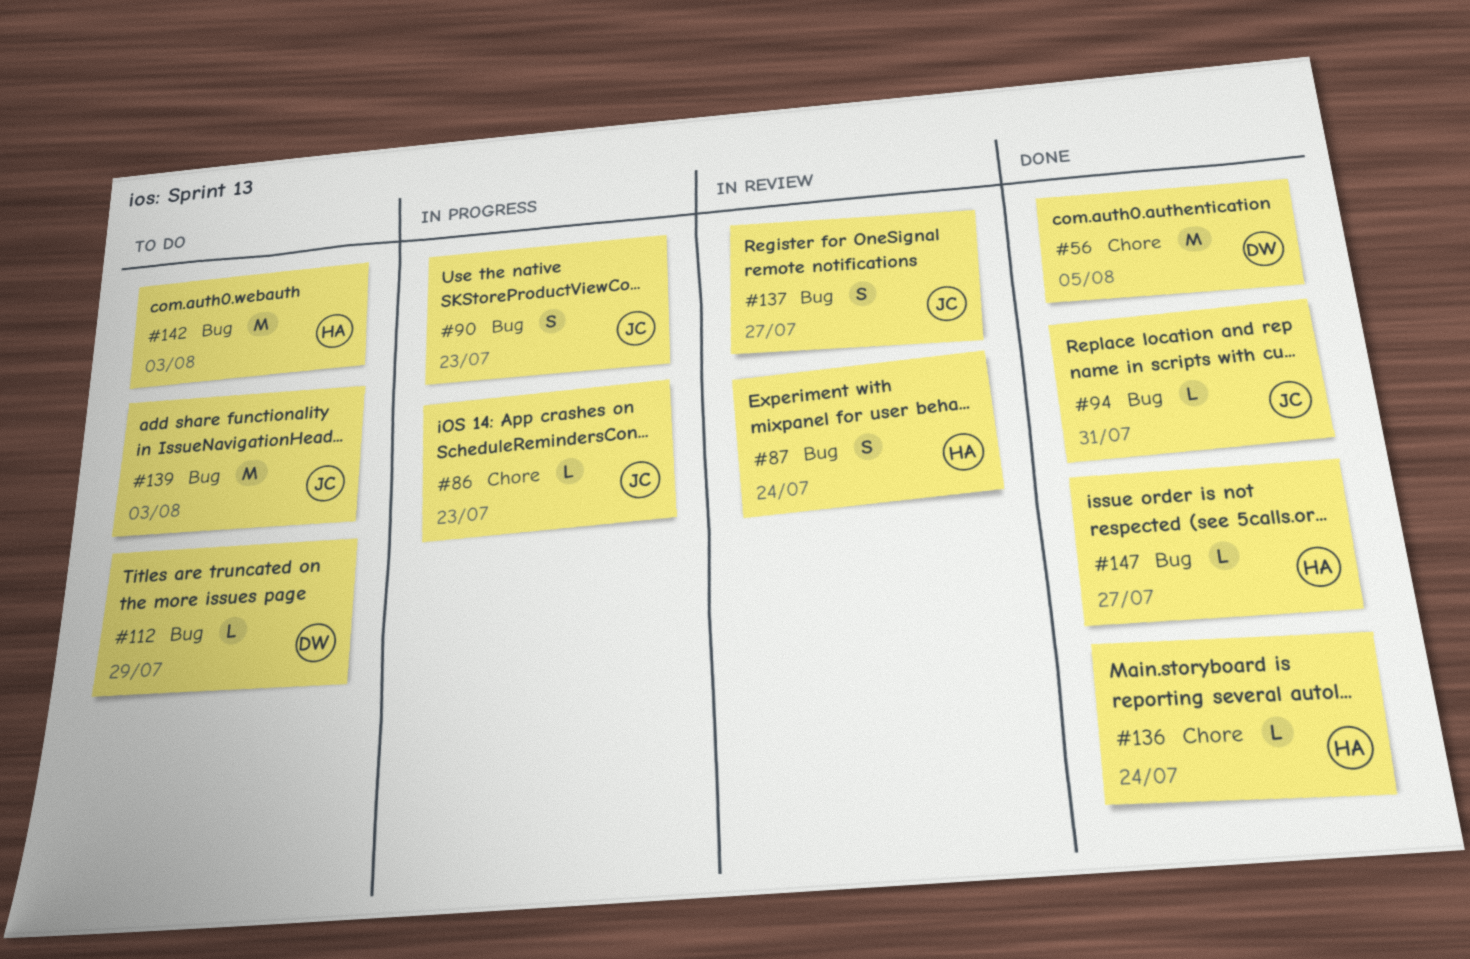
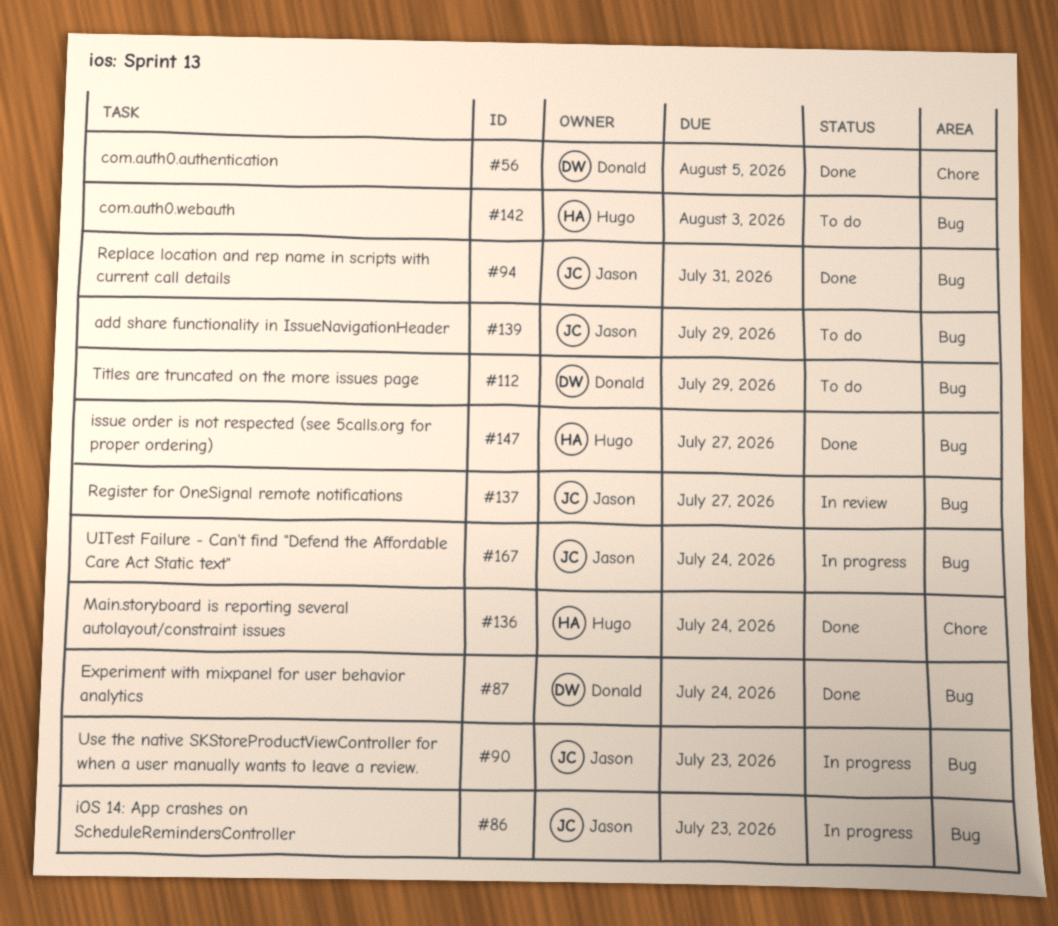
#86, label: Chore -> Bug
#87, status: In review -> Done
#87, owner: Hugo -> Donald
#139, due: Aug 3 -> Jul 29
#167: none -> present

